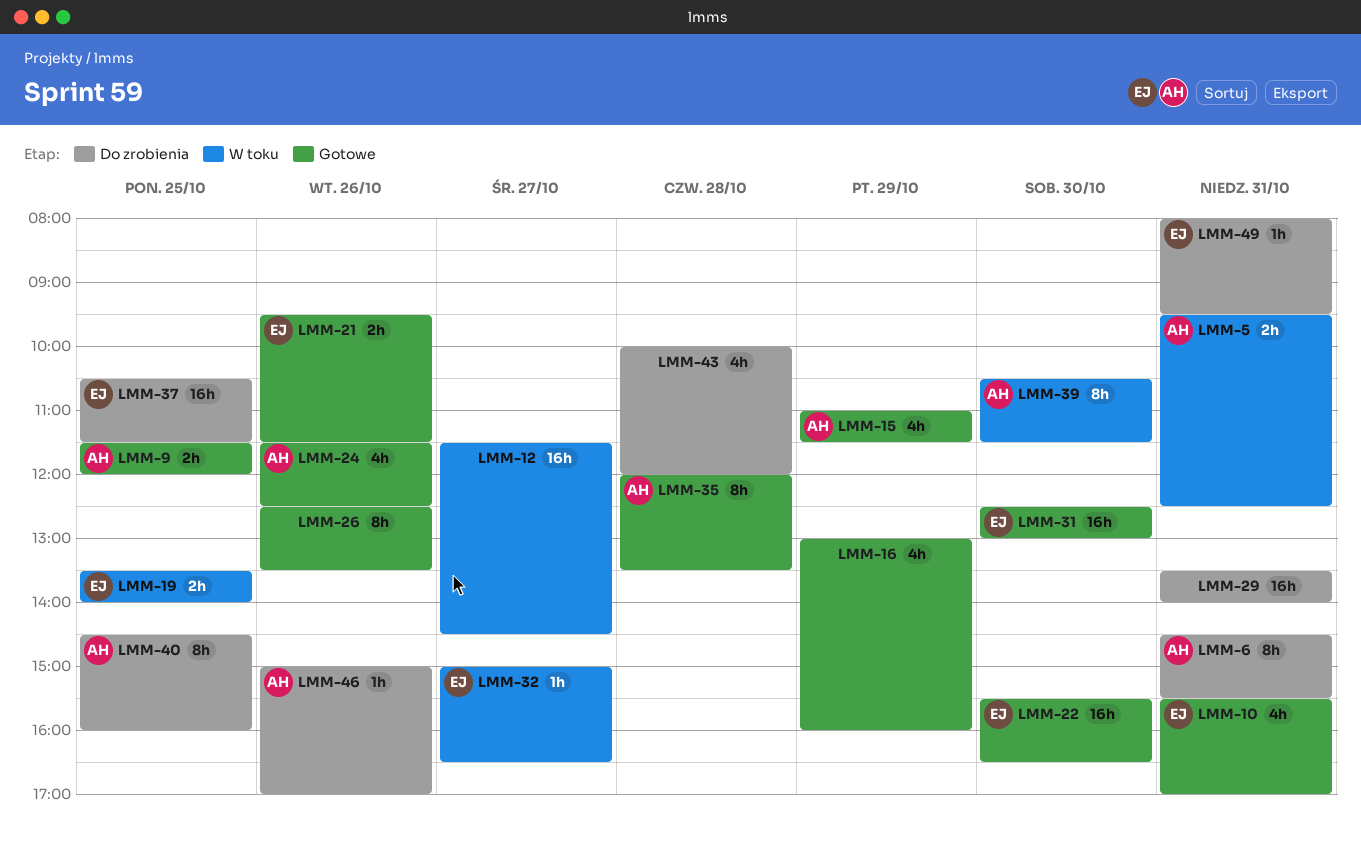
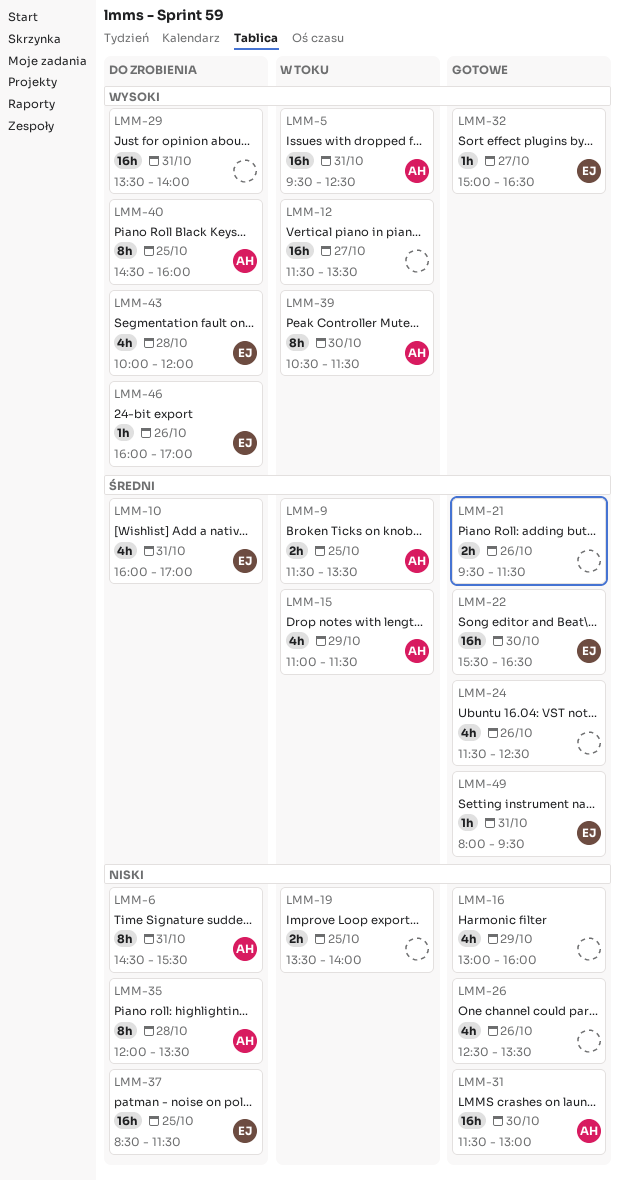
LMM-5, estimate: 2h -> 16h
LMM-9, status: Gotowe -> W toku
LMM-9, ends: 12:00 -> 13:30
LMM-10, status: Gotowe -> Do zrobienia
LMM-10, begins: 15:30 -> 16:00
LMM-12, ends: 14:30 -> 13:30
LMM-15, status: Gotowe -> W toku
LMM-19, owner: EJ -> none
LMM-21, owner: EJ -> none
LMM-24, owner: AH -> none
LMM-26, estimate: 8h -> 4h
LMM-31, owner: EJ -> AH
LMM-31, begins: 12:30 -> 11:30
LMM-32, status: W toku -> Gotowe
LMM-35, status: Gotowe -> Do zrobienia
LMM-37, begins: 10:30 -> 08:30
LMM-43, owner: none -> EJ
LMM-46, owner: AH -> EJ
LMM-46, begins: 15:00 -> 16:00
LMM-49, status: Do zrobienia -> Gotowe

